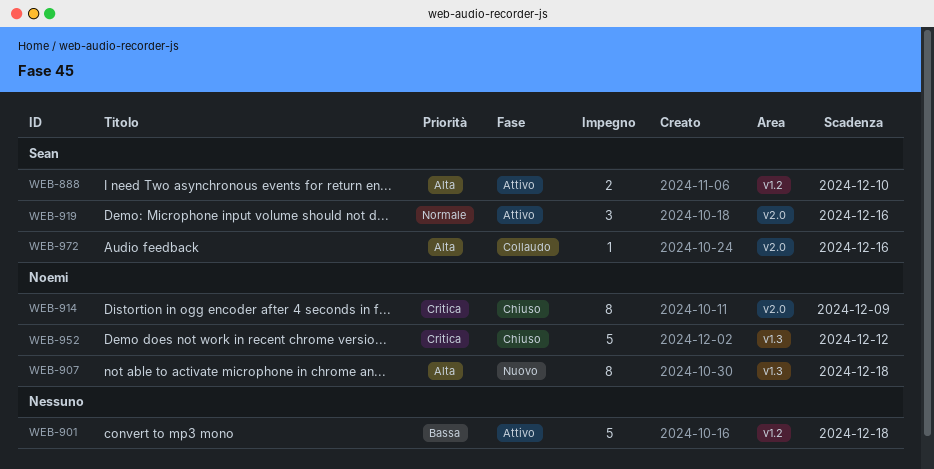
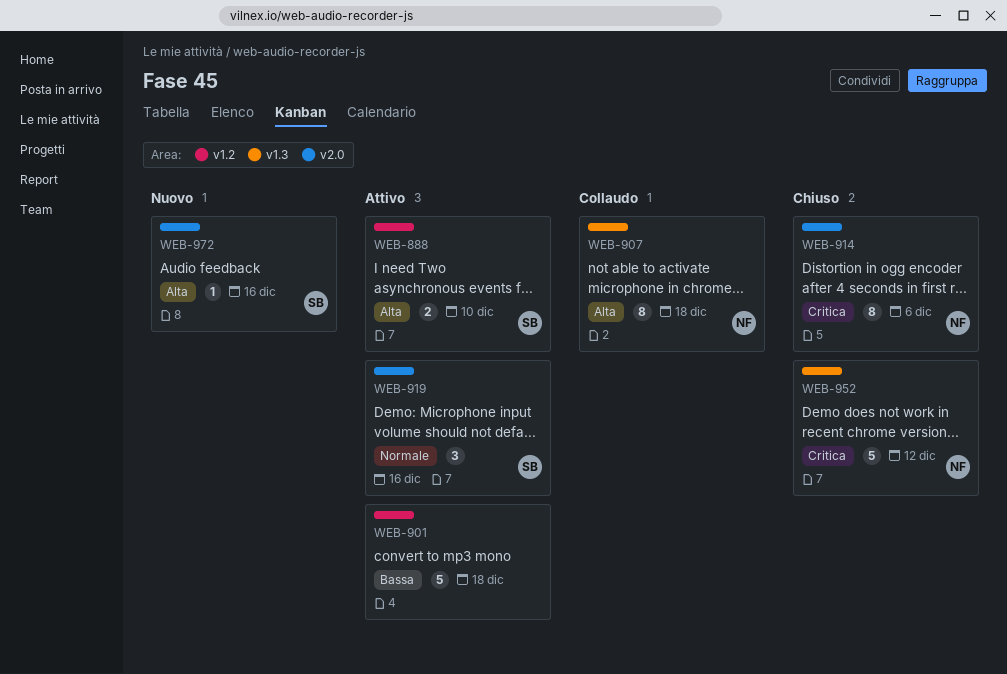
WEB-907, status: Nuovo -> Collaudo
WEB-914, due: Dec 9 -> Dec 6
WEB-972, status: Collaudo -> Nuovo

